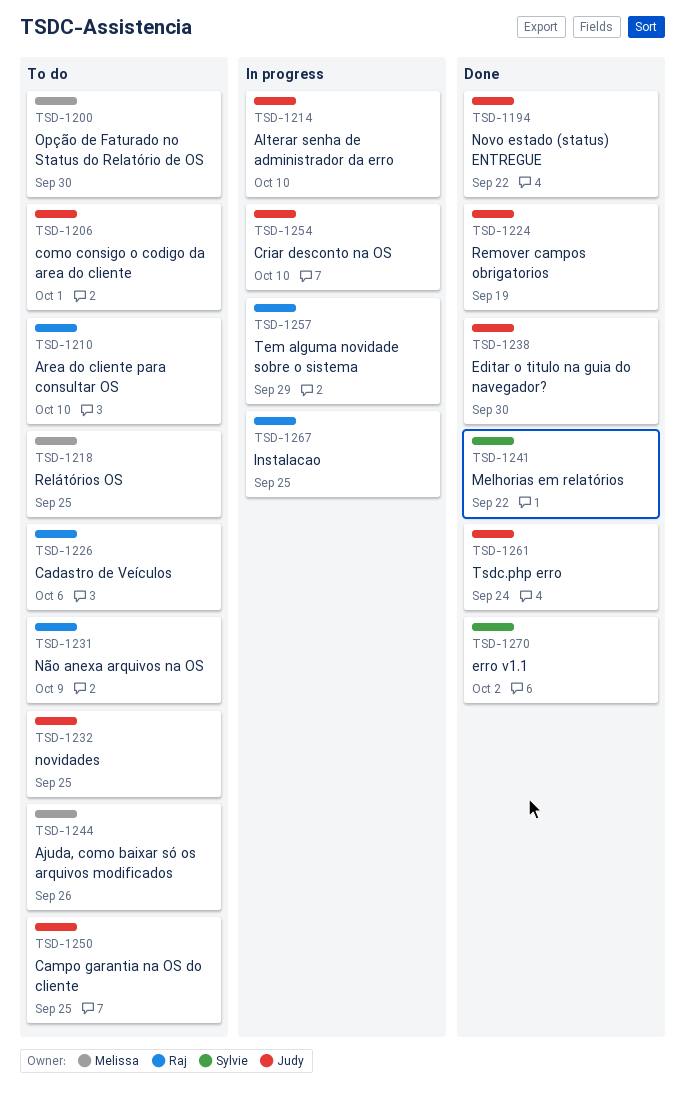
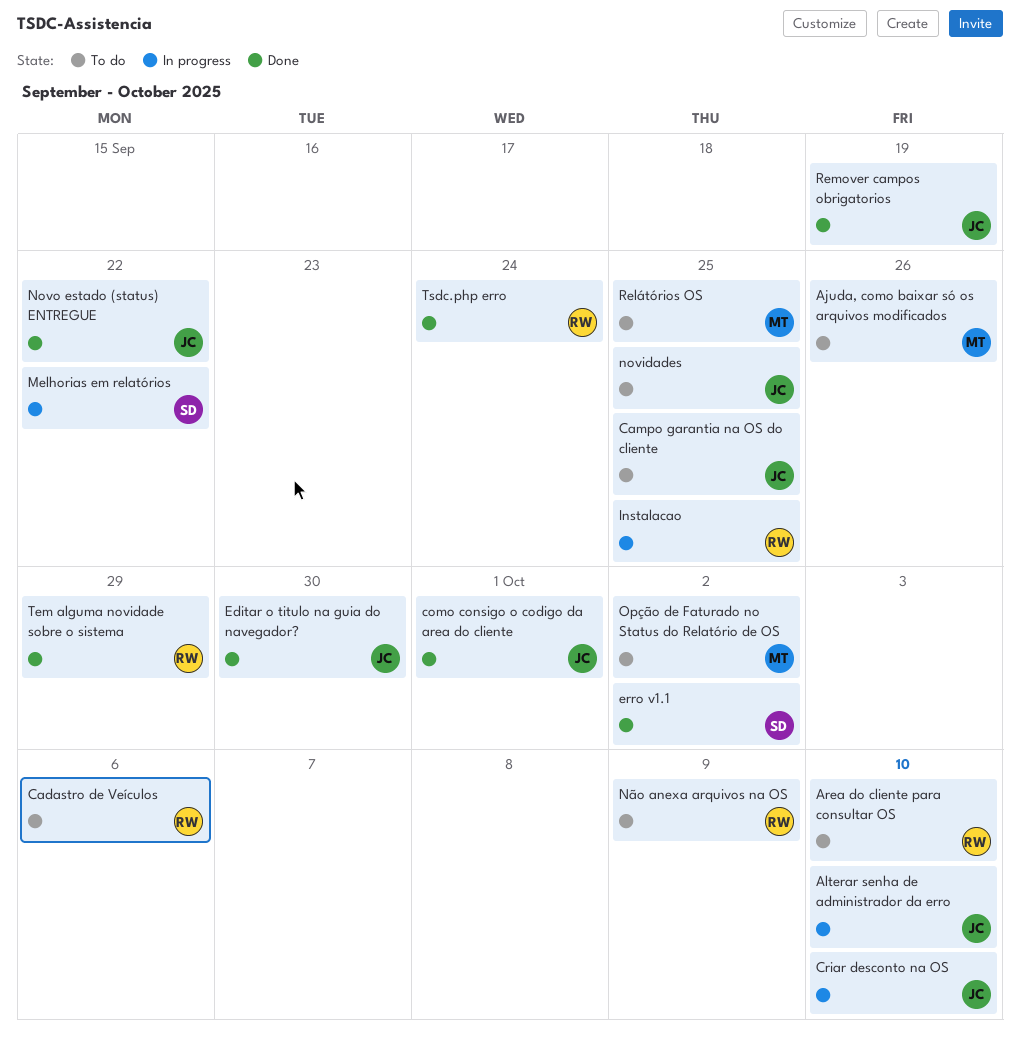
como consigo o codigo da area do cliente, status: To do -> Done
Melhorias em relatórios, status: Done -> In progress
Opção de Faturado no Status do Relatório de OS, due: Sep 30 -> Oct 2
Tem alguma novidade sobre o sistema, status: In progress -> Done
Tsdc.php erro, owner: Judy -> Raj

